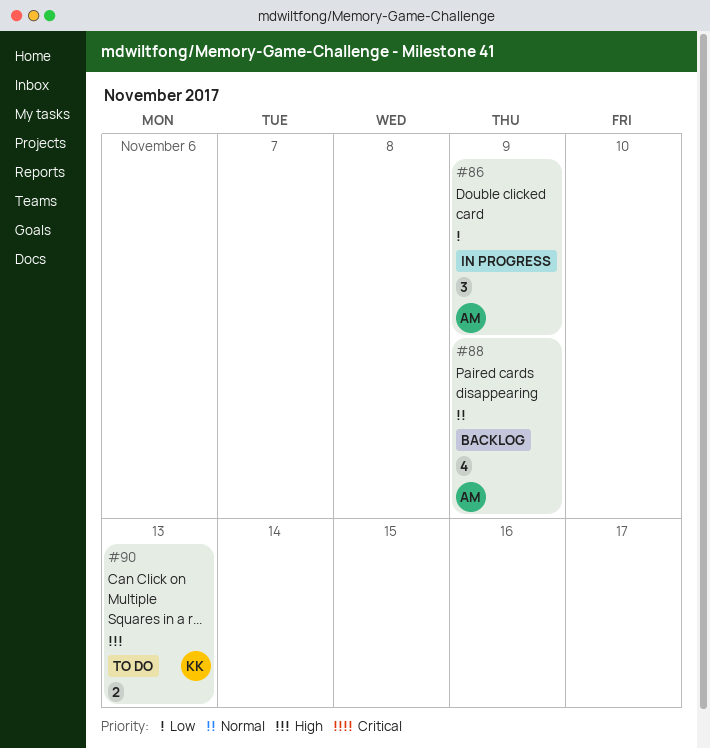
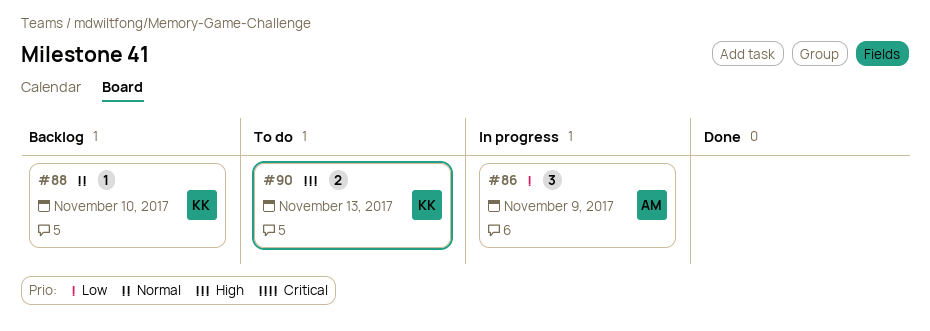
#88, owner: AM -> KK
#88, estimate: 4 -> 1
#88, due: Nov 9 -> Nov 10

